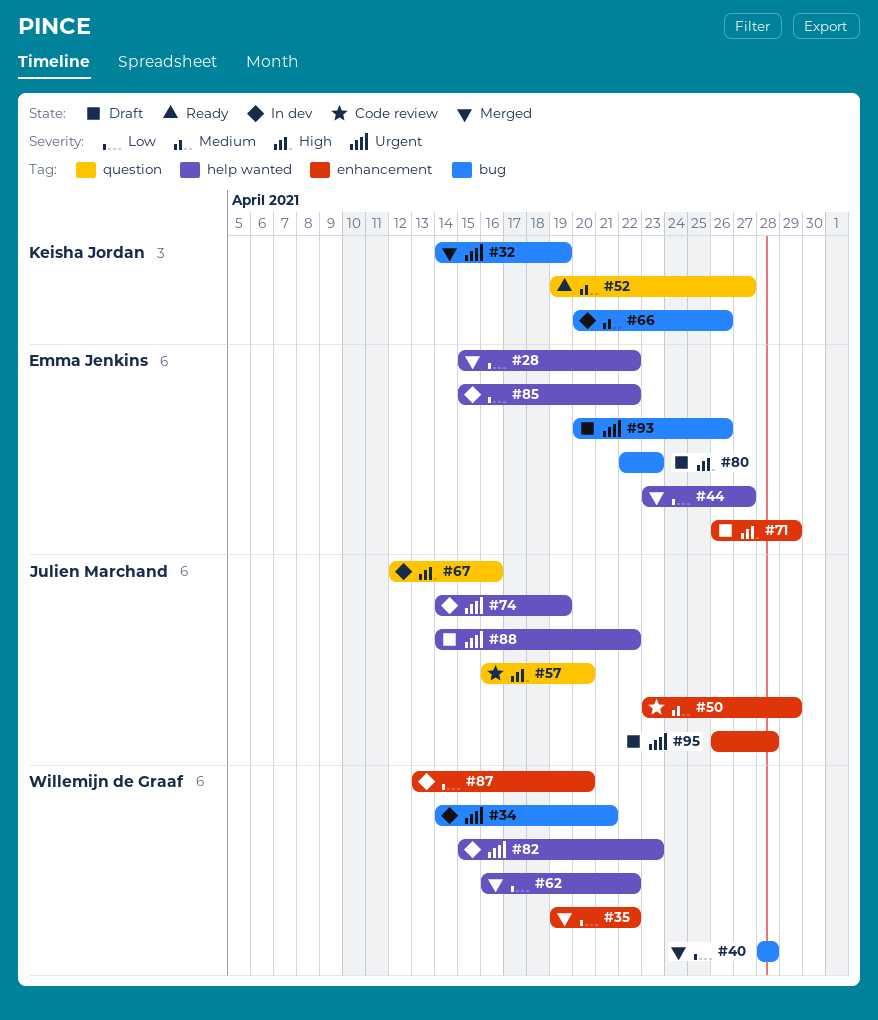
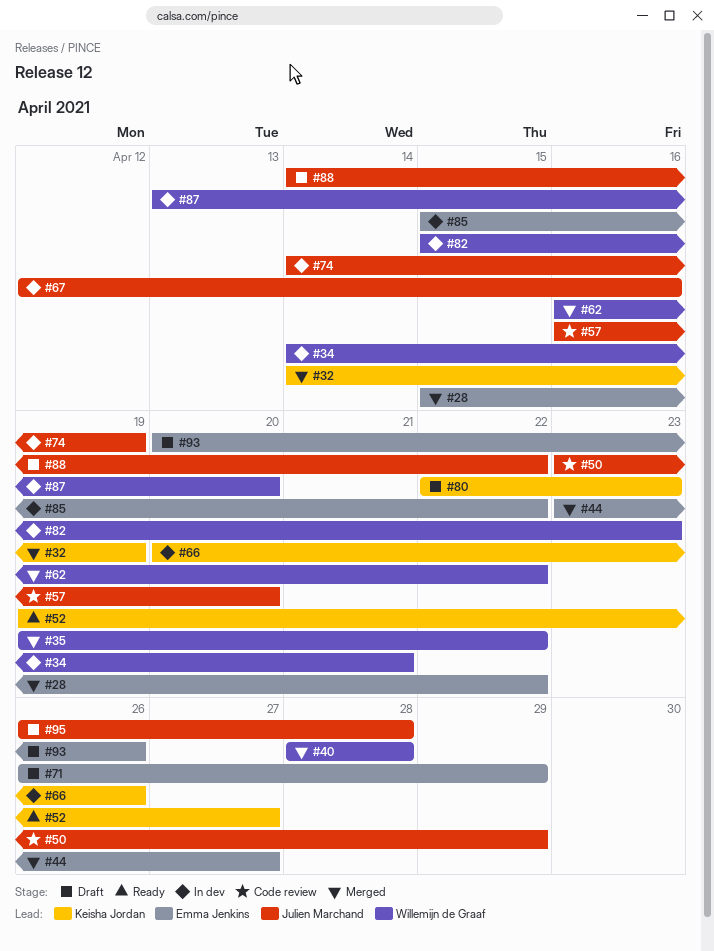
#80, owner: Emma Jenkins -> Keisha Jordan

